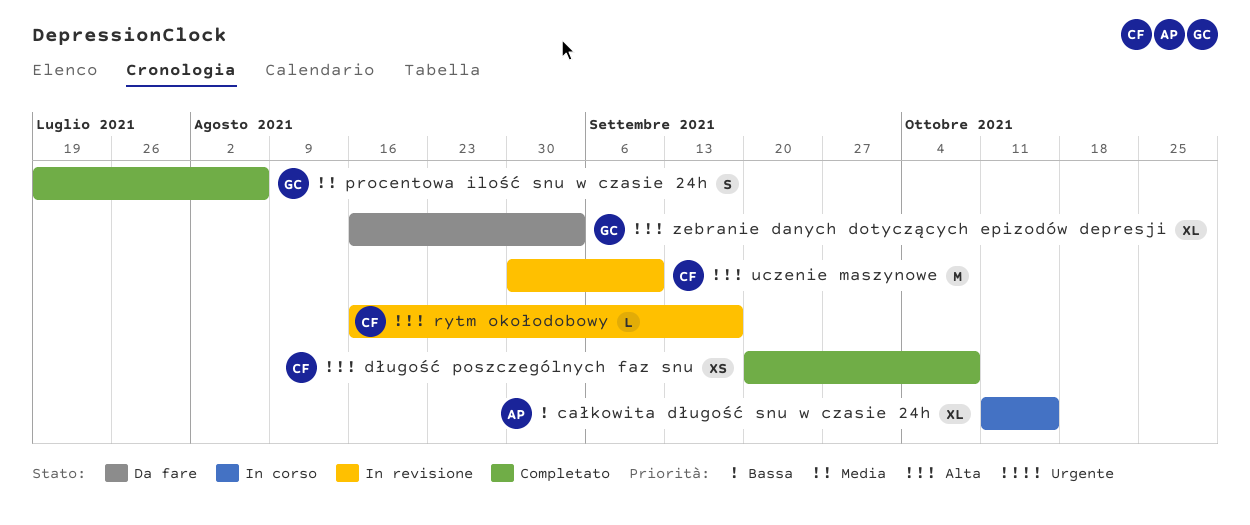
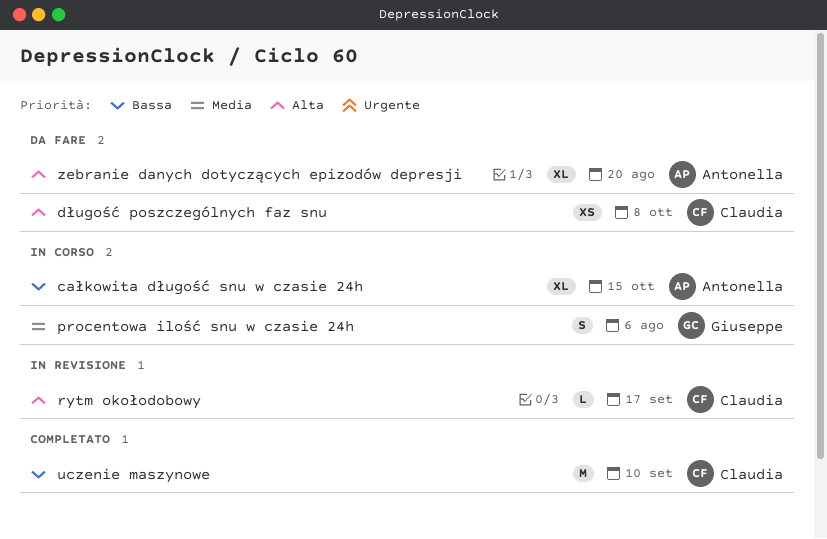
długość poszczególnych faz snu, status: Completato -> Da fare
procentowa ilość snu w czasie 24h, status: Completato -> In corso
uczenie maszynowe, status: In revisione -> Completato
uczenie maszynowe, priority: Alta -> Bassa
zebranie danych dotyczących epizodów depresji, owner: Giuseppe -> Antonella
zebranie danych dotyczących epizodów depresji, due: Sep 3 -> Aug 20

